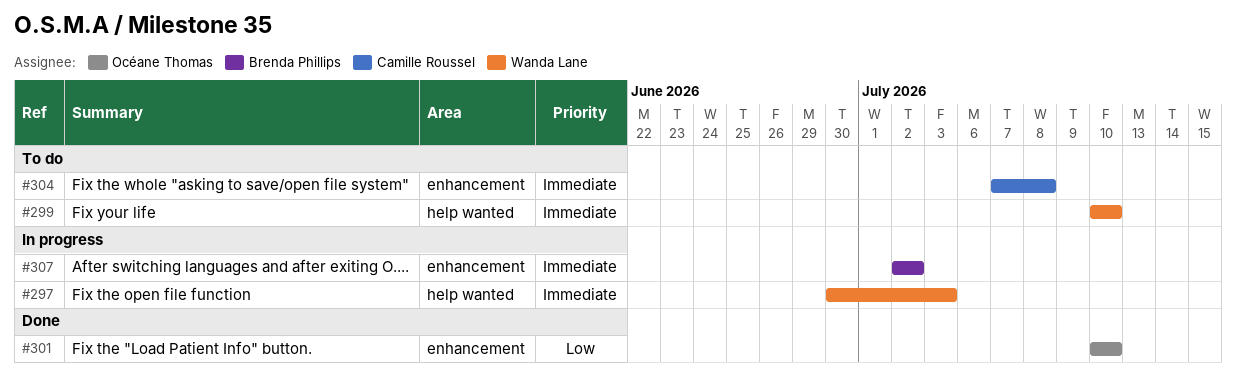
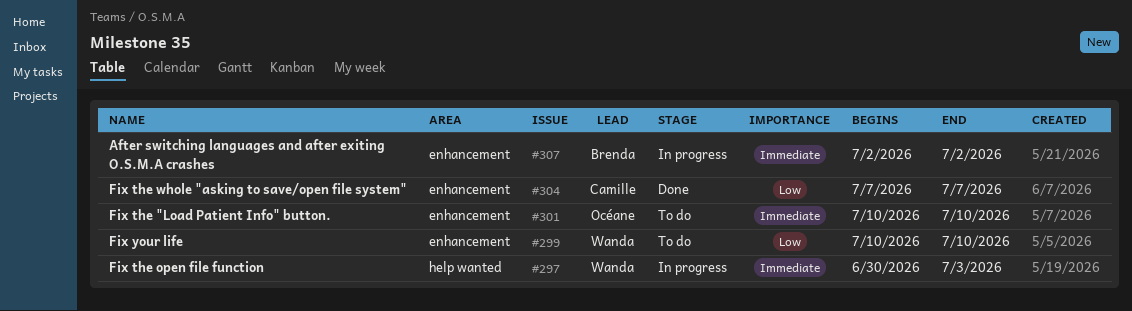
#299, priority: Immediate -> Low
#299, label: help wanted -> enhancement
#301, status: Done -> To do
#301, priority: Low -> Immediate
#304, status: To do -> Done
#304, priority: Immediate -> Low
#304, due: Jul 8 -> Jul 7

